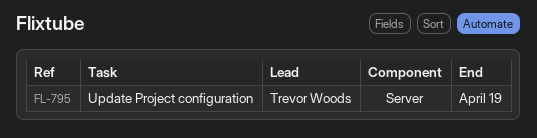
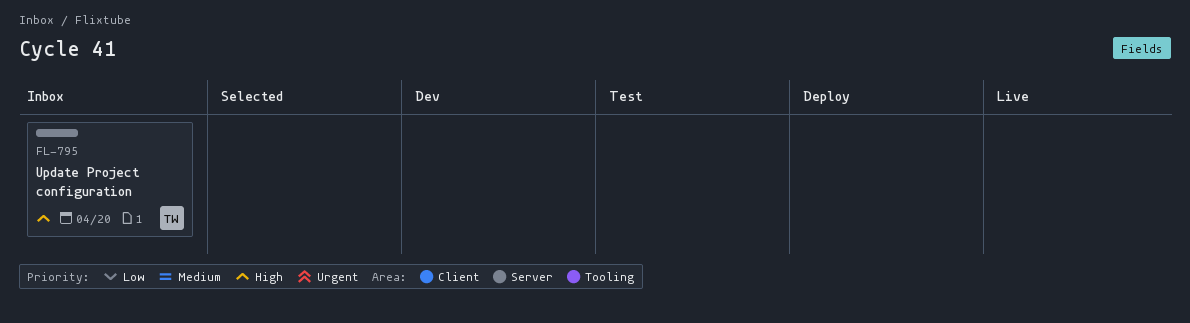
FL-795, due: Apr 19 -> Apr 20

